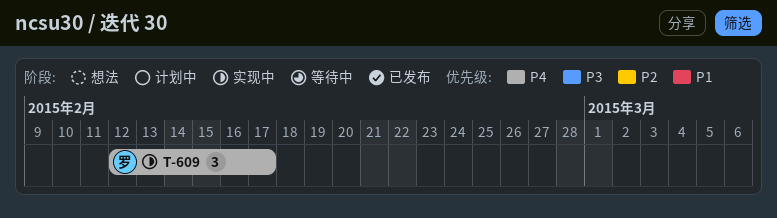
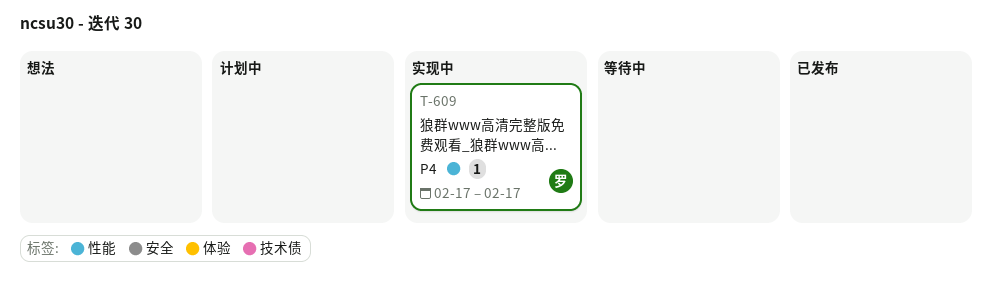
T-609, estimate: 3 -> 1
T-609, start: Feb 12 -> Feb 17

